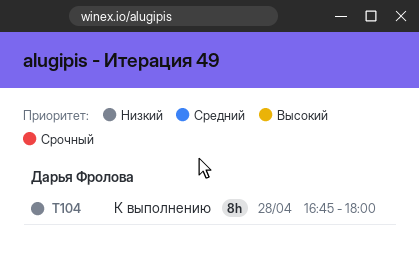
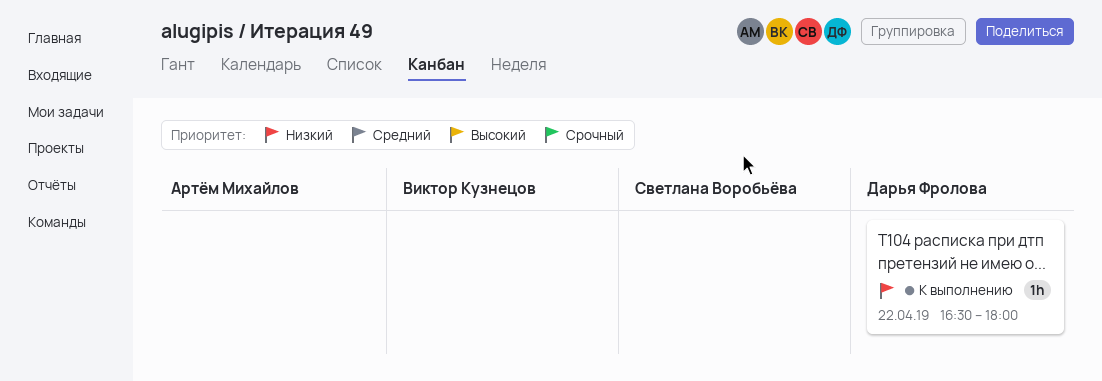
T104, estimate: 8h -> 1h
T104, day: Apr 28 -> Apr 22
T104, begins: 16:45 -> 16:30

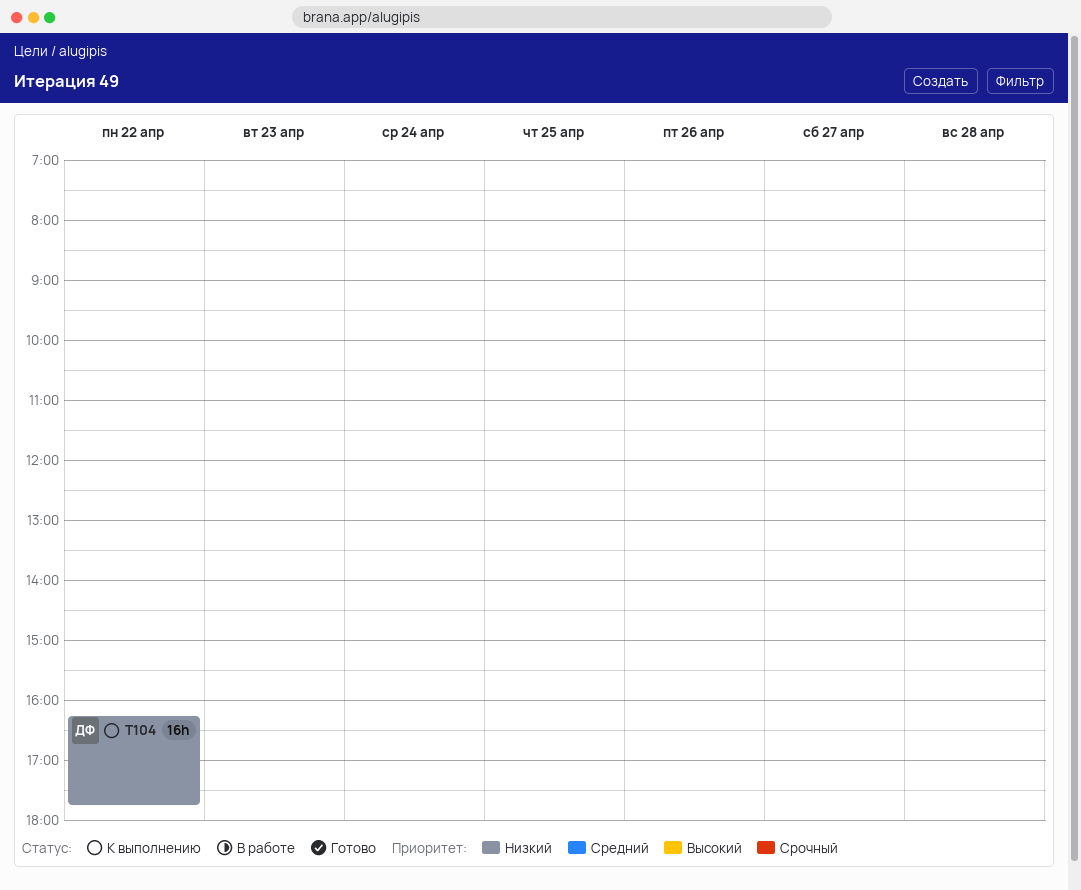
T104, estimate: 1h -> 16h
T104, begins: 16:30 -> 16:15
T104, ends: 18:00 -> 17:45

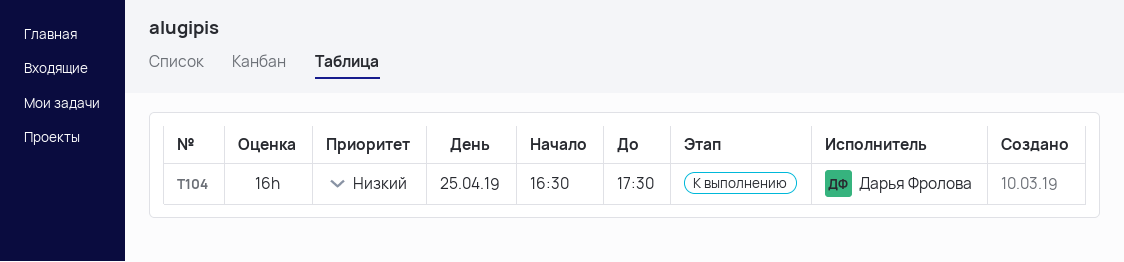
T104, day: Apr 22 -> Apr 25
T104, begins: 16:15 -> 16:30
T104, ends: 17:45 -> 17:30

